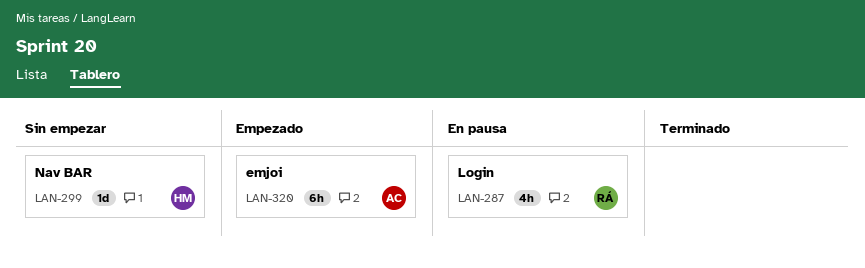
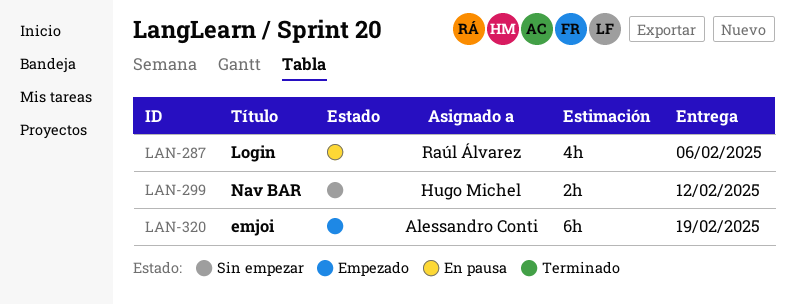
LAN-299, estimate: 1d -> 2h

